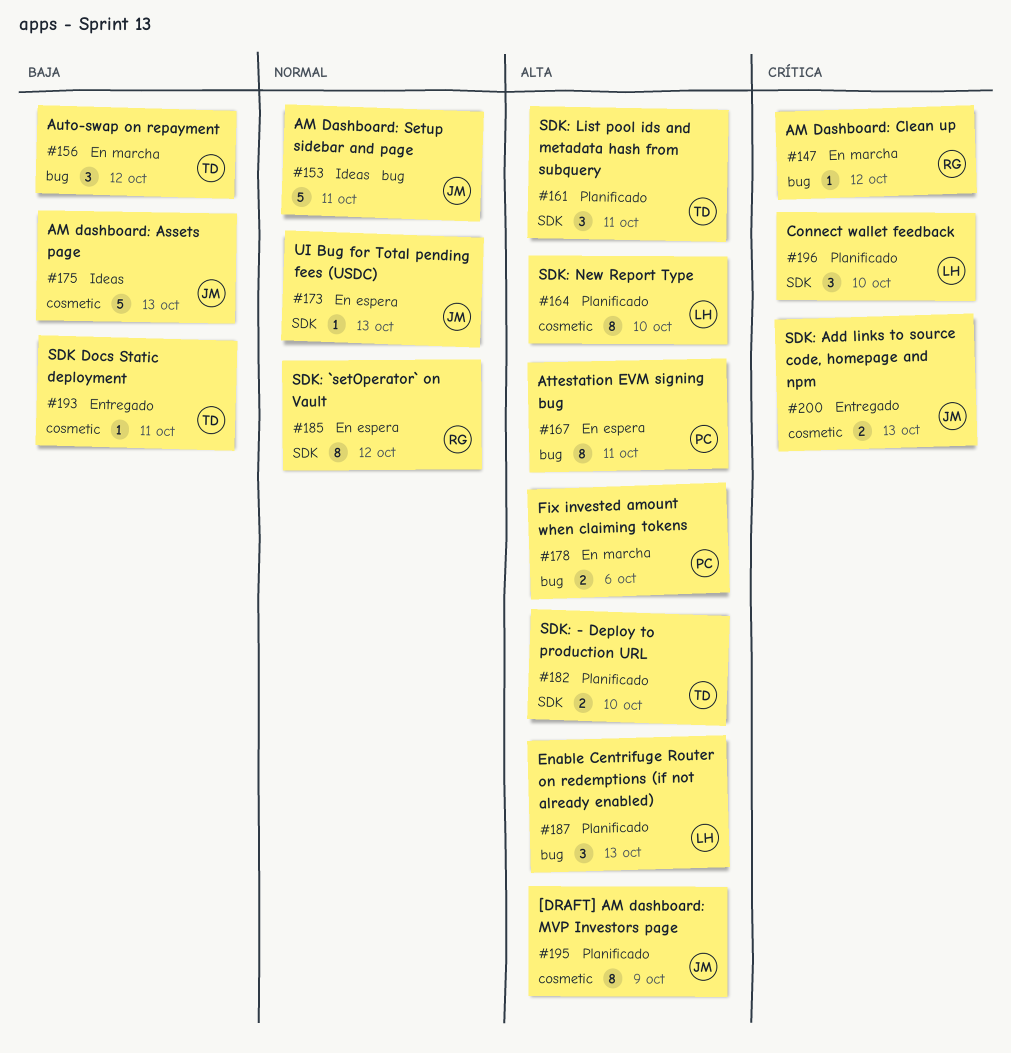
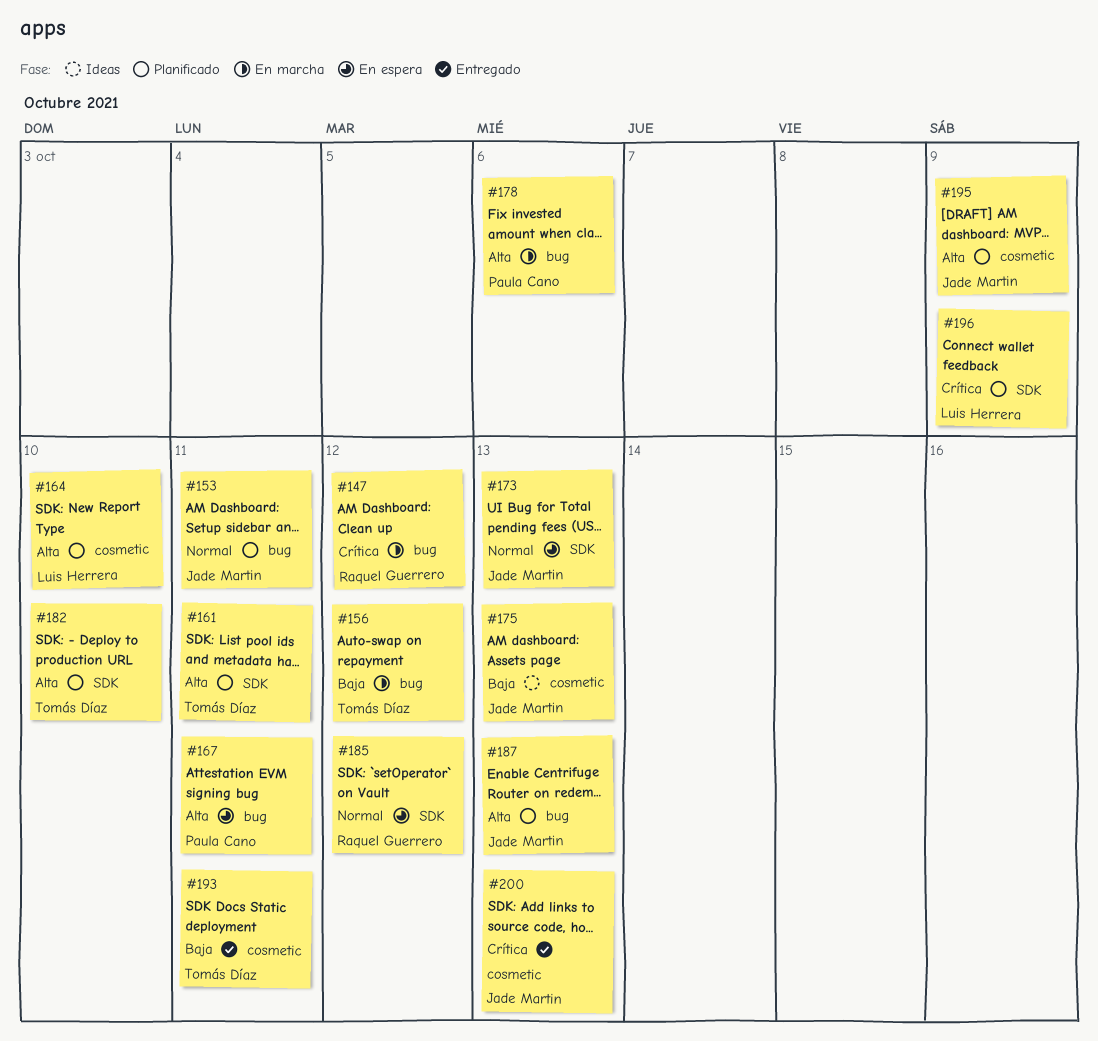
#153, status: Ideas -> Planificado
#187, owner: Luis Herrera -> Jade Martin
#196, due: Oct 10 -> Oct 9

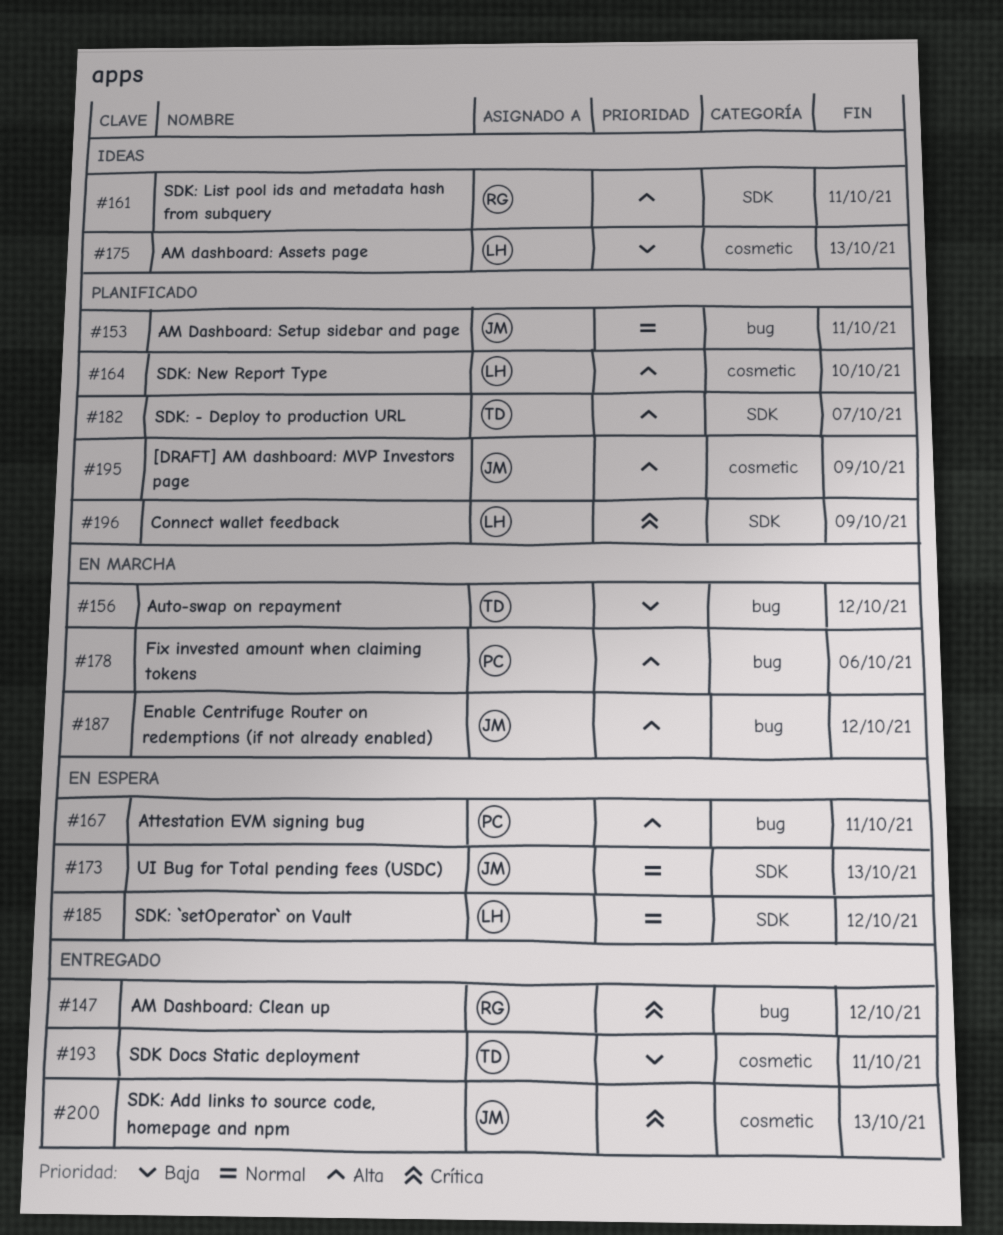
#147, status: En marcha -> Entregado
#161, status: Planificado -> Ideas
#161, owner: Tomás Díaz -> Raquel Guerrero
#175, owner: Jade Martin -> Luis Herrera
#182, due: Oct 10 -> Oct 7
#185, owner: Raquel Guerrero -> Luis Herrera
#187, status: Planificado -> En marcha
#187, due: Oct 13 -> Oct 12

